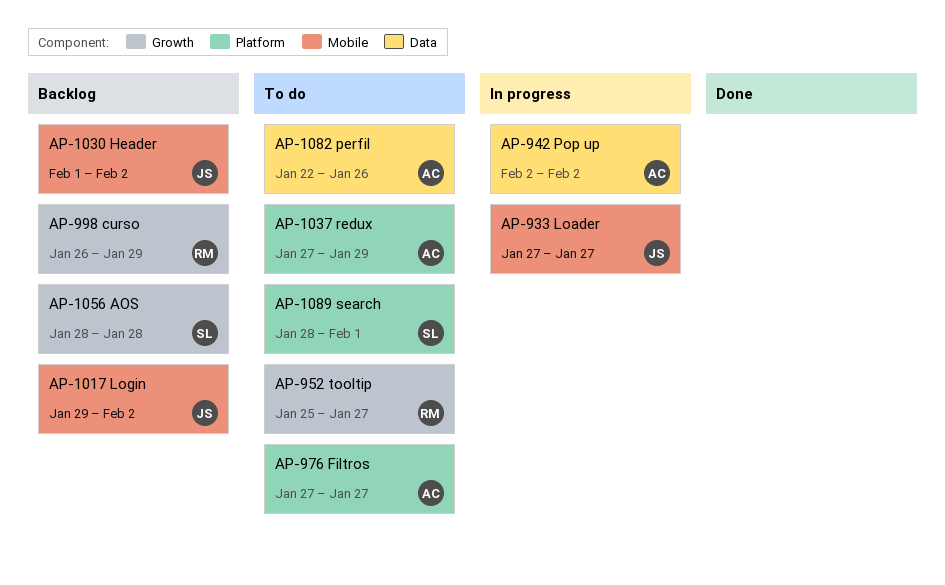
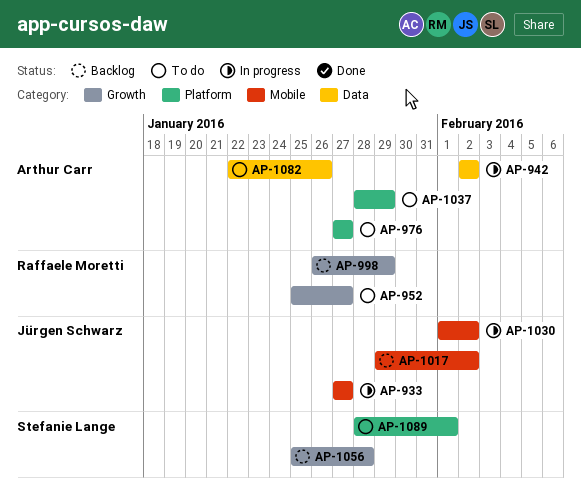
AP-1030, status: Backlog -> In progress
AP-1037, start: Jan 27 -> Jan 28
AP-1056, start: Jan 28 -> Jan 25

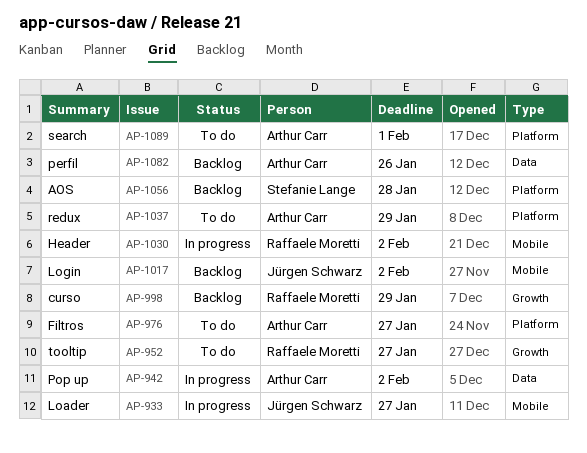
AP-1030, owner: Jürgen Schwarz -> Raffaele Moretti
AP-1056, label: Growth -> Platform
AP-1082, status: To do -> Backlog
AP-1089, owner: Stefanie Lange -> Arthur Carr

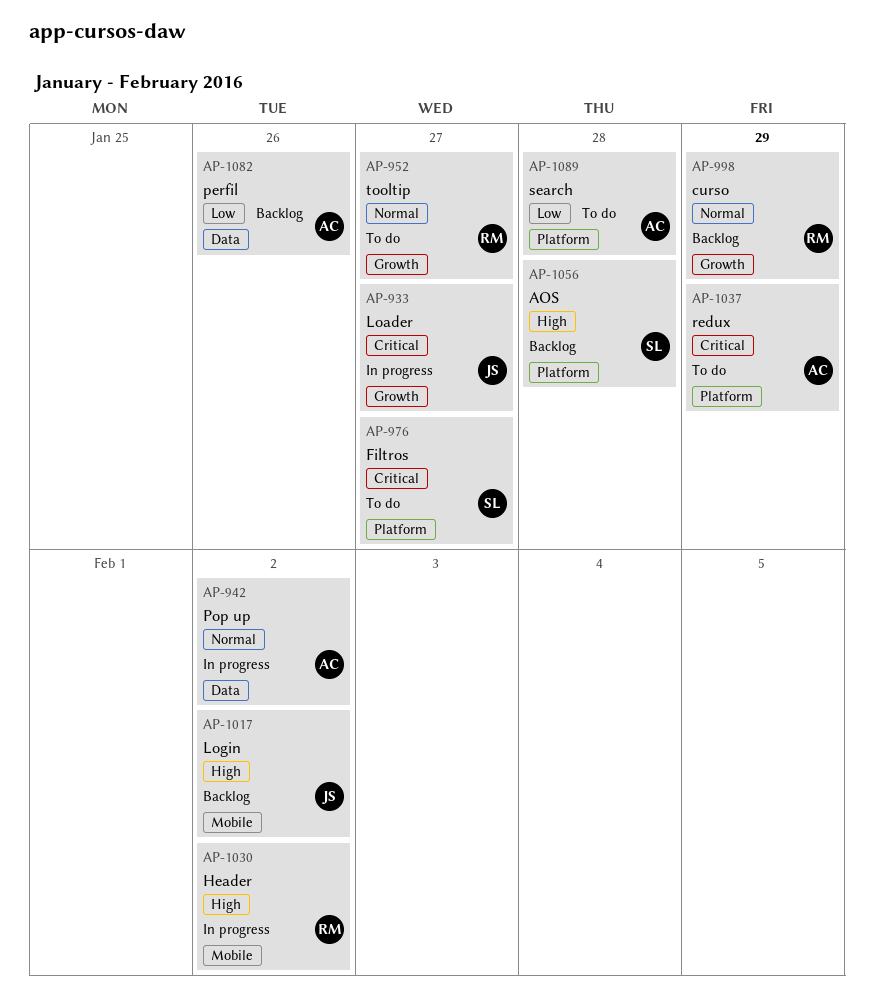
AP-933, label: Mobile -> Growth
AP-976, owner: Arthur Carr -> Stefanie Lange
AP-1089, due: Feb 1 -> Jan 28

